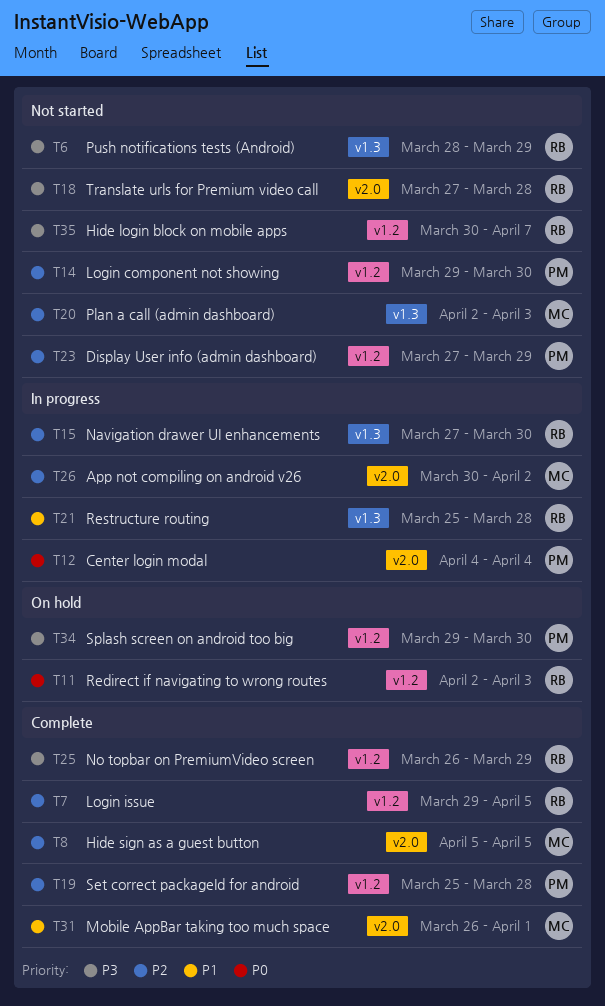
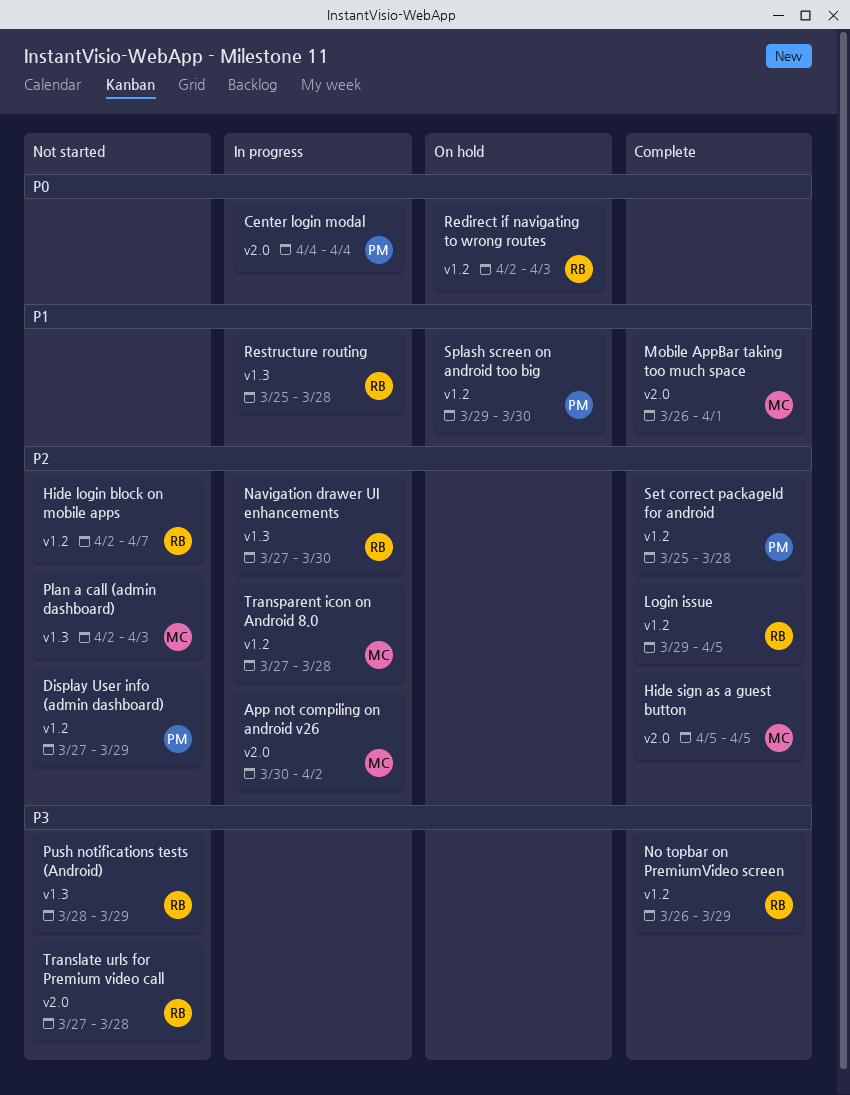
Hide login block on mobile apps, priority: P3 -> P2
Hide login block on mobile apps, start: Mar 30 -> Apr 2
Login component not showing: present -> none
Splash screen on android too big, priority: P3 -> P1
Transparent icon on Android 8.0: none -> present

